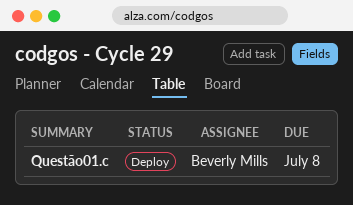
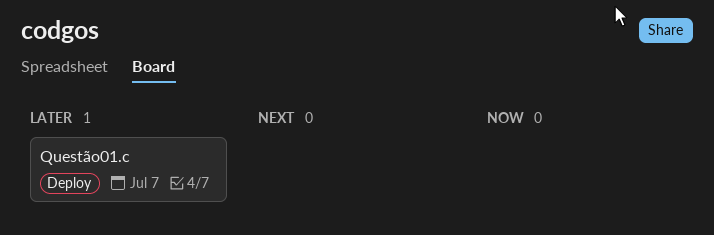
Questão01.c, due: Jul 8 -> Jul 7

